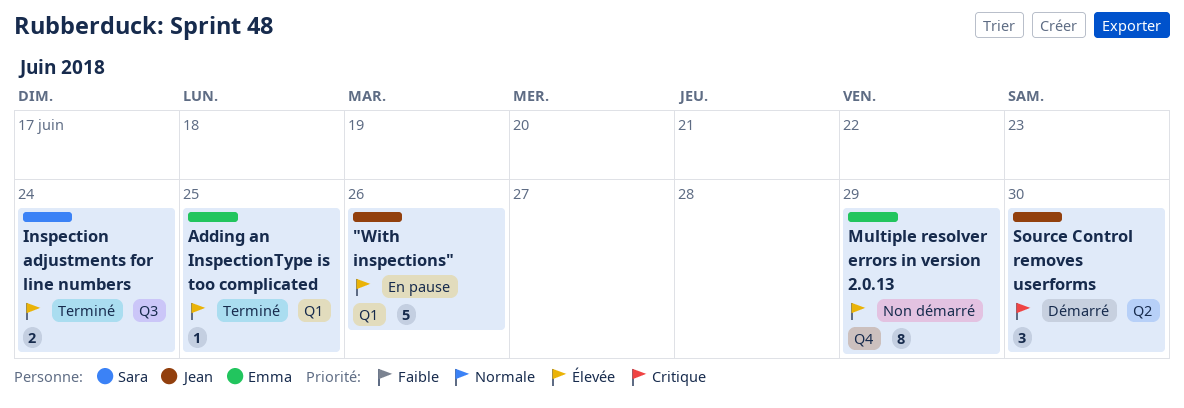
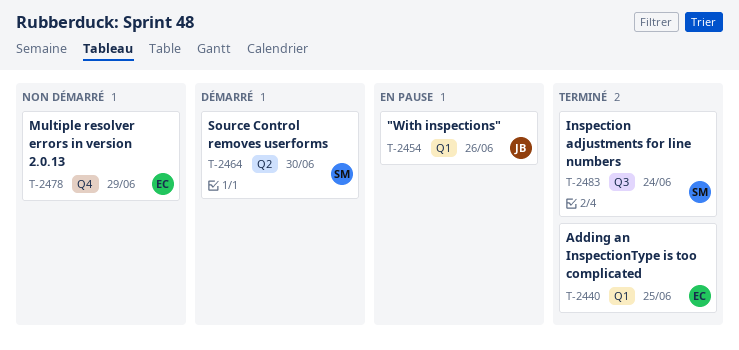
Source Control removes userforms, owner: Jean -> Sara

